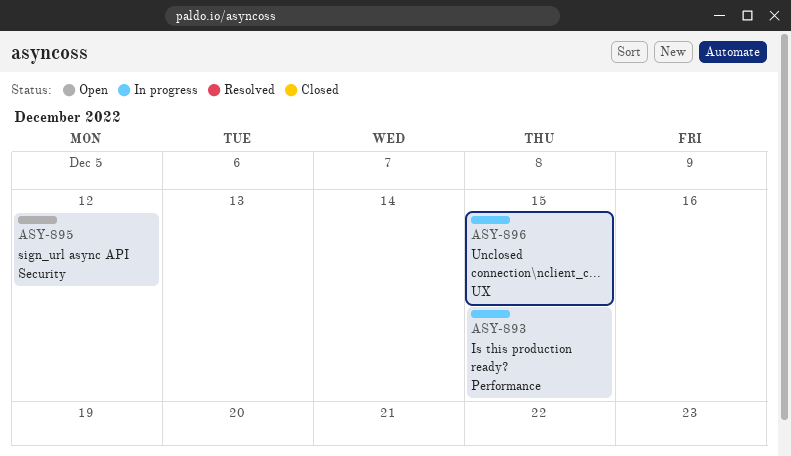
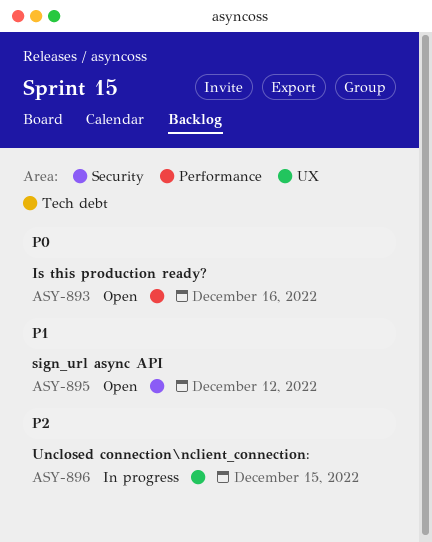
ASY-893, status: In progress -> Open
ASY-893, due: Dec 15 -> Dec 16

